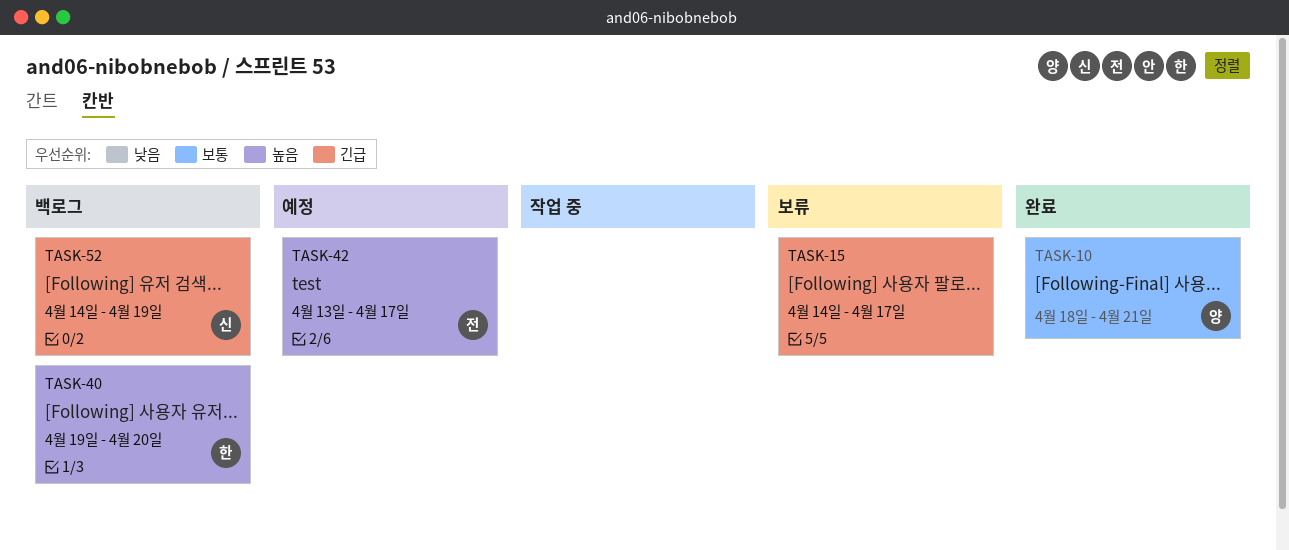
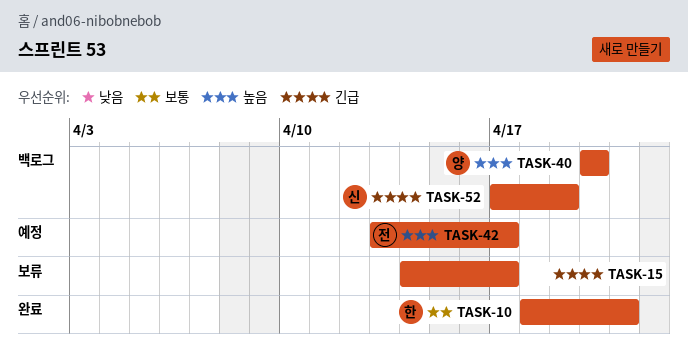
TASK-10, owner: 양 -> 한
TASK-40, owner: 한 -> 양
TASK-40, start: Apr 19 -> Apr 20
TASK-52, start: Apr 14 -> Apr 17

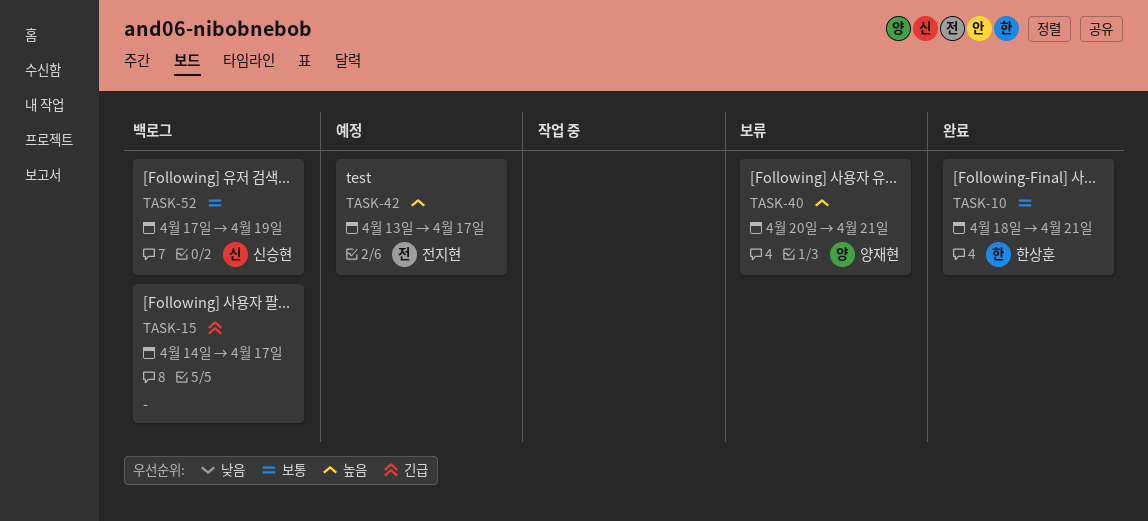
TASK-15, status: 보류 -> 백로그
TASK-40, status: 백로그 -> 보류
TASK-40, due: Apr 20 -> Apr 21
TASK-52, priority: 긴급 -> 보통

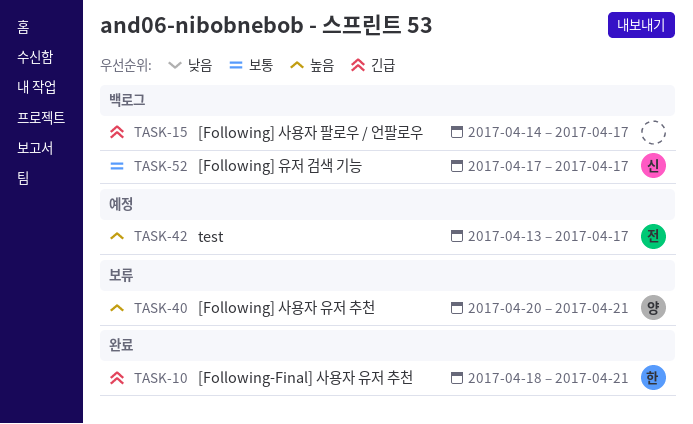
TASK-10, priority: 보통 -> 긴급
TASK-52, due: Apr 19 -> Apr 17

